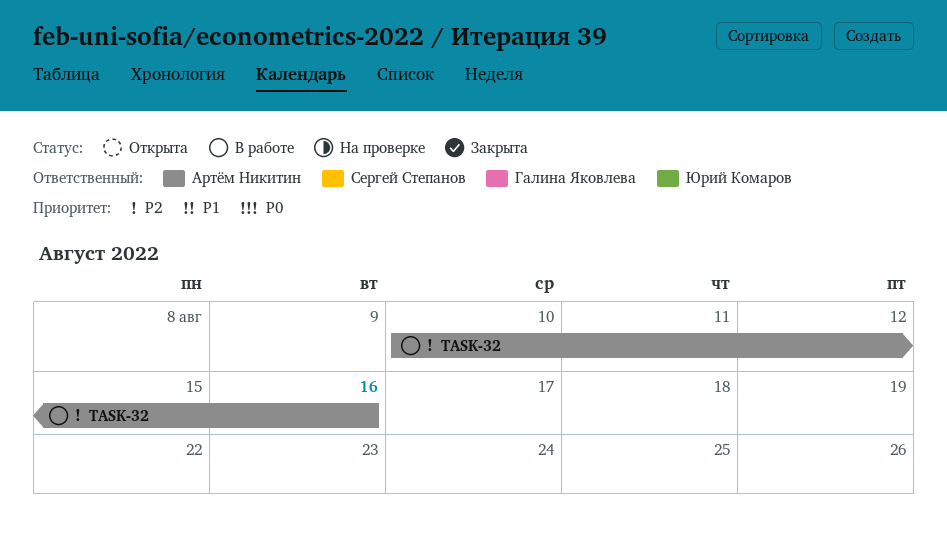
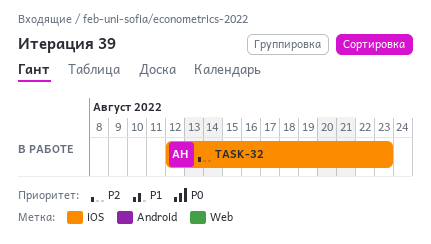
TASK-32, start: Aug 10 -> Aug 12
TASK-32, due: Aug 16 -> Aug 23

